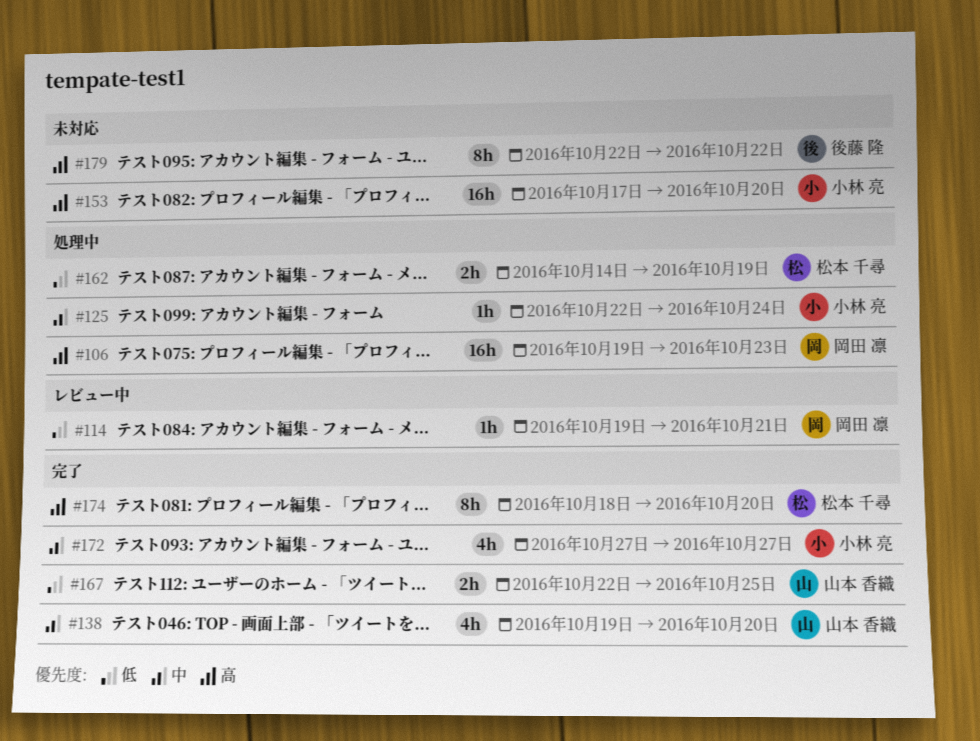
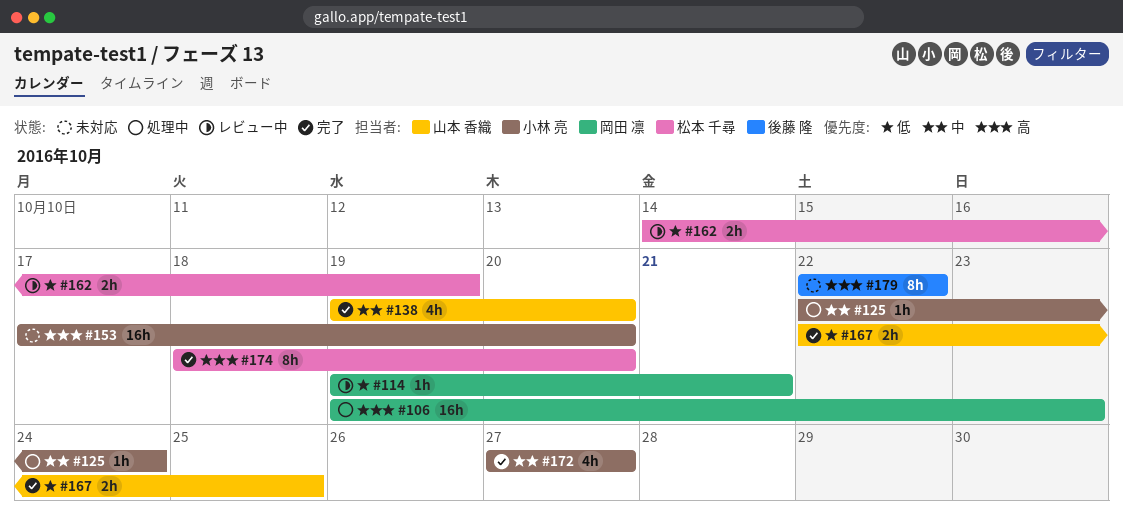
#162, status: 処理中 -> レビュー中

